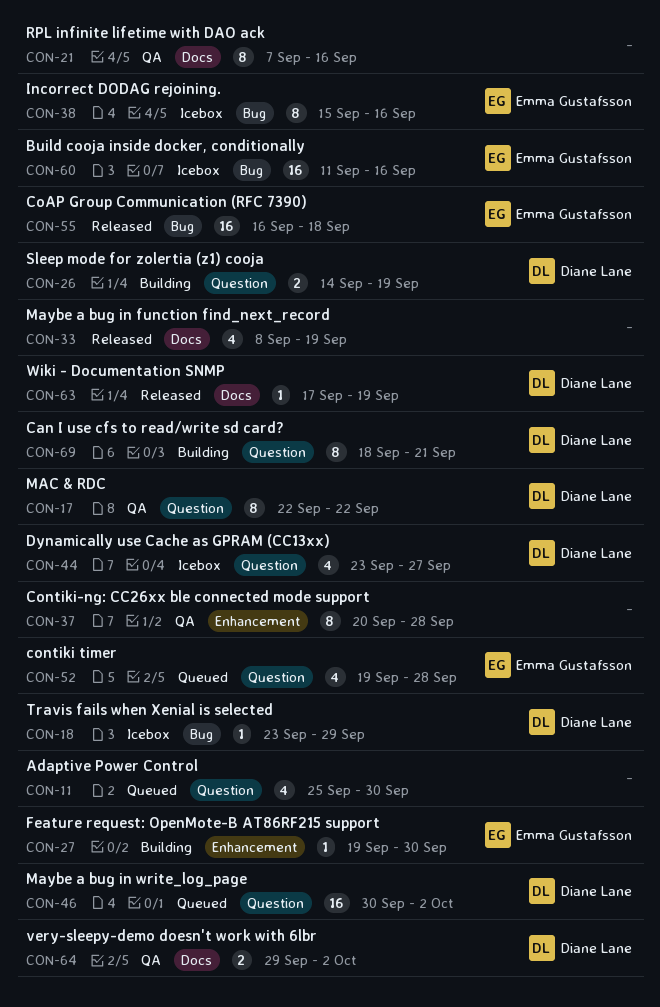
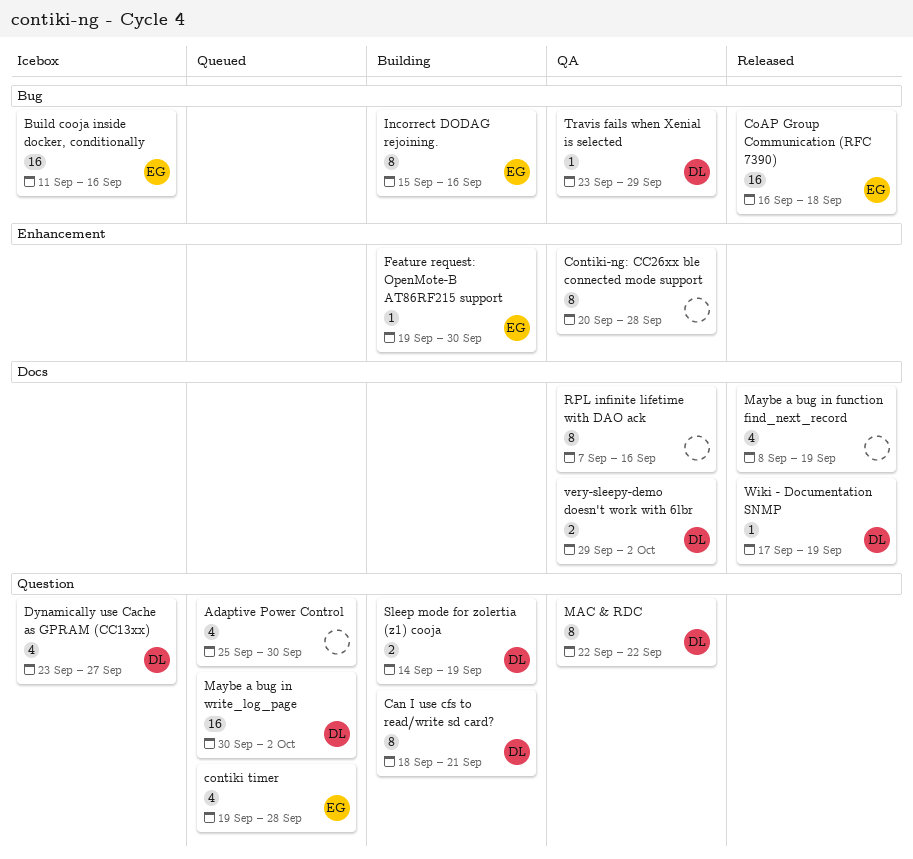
Incorrect DODAG rejoining., status: Icebox -> Building
Travis fails when Xenial is selected, status: Icebox -> QA

